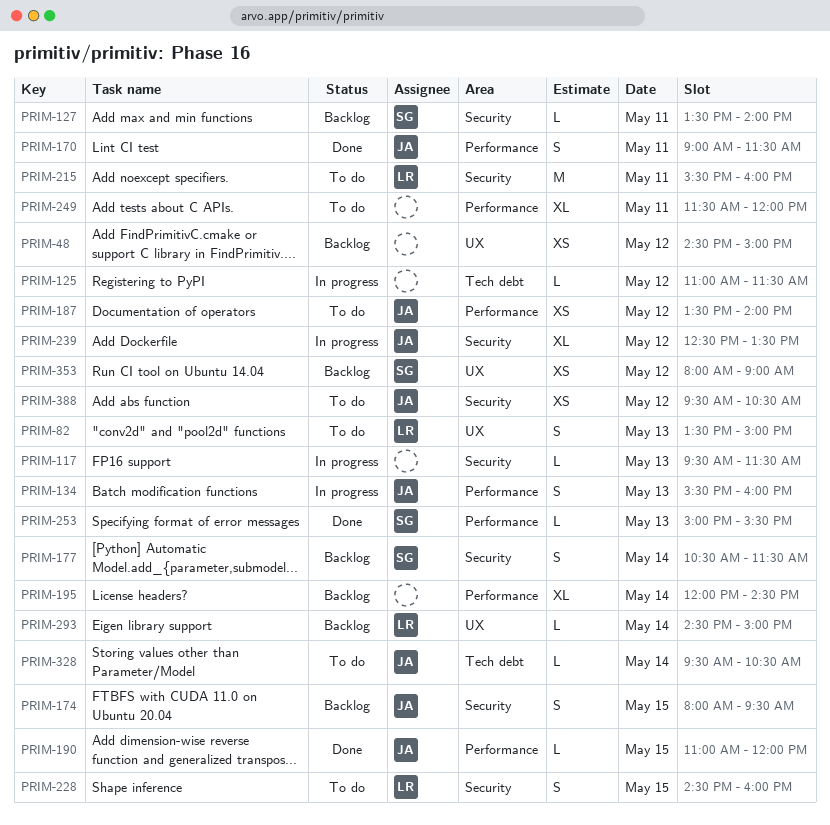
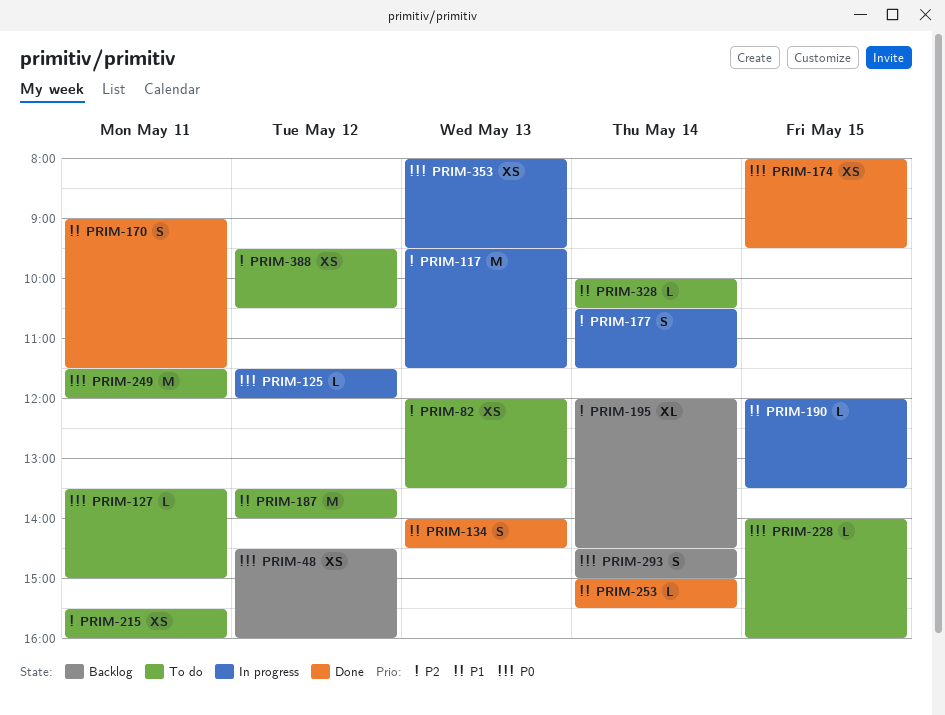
PRIM-48, ends: 15:00 -> 16:00
PRIM-82, estimate: S -> XS
PRIM-82, begins: 13:30 -> 12:00
PRIM-82, ends: 15:00 -> 13:30
PRIM-117, estimate: L -> M
PRIM-125, begins: 11:00 -> 11:30
PRIM-125, ends: 11:30 -> 12:00
PRIM-127, status: Backlog -> To do
PRIM-127, ends: 14:00 -> 15:00
PRIM-134, status: In progress -> Done
PRIM-134, begins: 15:30 -> 14:00
PRIM-134, ends: 16:00 -> 14:30
PRIM-174, status: Backlog -> Done
PRIM-174, estimate: S -> XS
PRIM-177, status: Backlog -> In progress
PRIM-187, estimate: XS -> M
PRIM-190, status: Done -> In progress
PRIM-190, begins: 11:00 -> 12:00
PRIM-190, ends: 12:00 -> 13:30
PRIM-215, estimate: M -> XS
PRIM-228, estimate: S -> L
PRIM-228, begins: 14:30 -> 14:00
PRIM-239: present -> none
PRIM-249, estimate: XL -> M
PRIM-253, day: May 13 -> May 14
PRIM-293, estimate: L -> S
PRIM-328, begins: 09:30 -> 10:00
PRIM-353, status: Backlog -> In progress
PRIM-353, day: May 12 -> May 13
PRIM-353, ends: 09:00 -> 09:30

